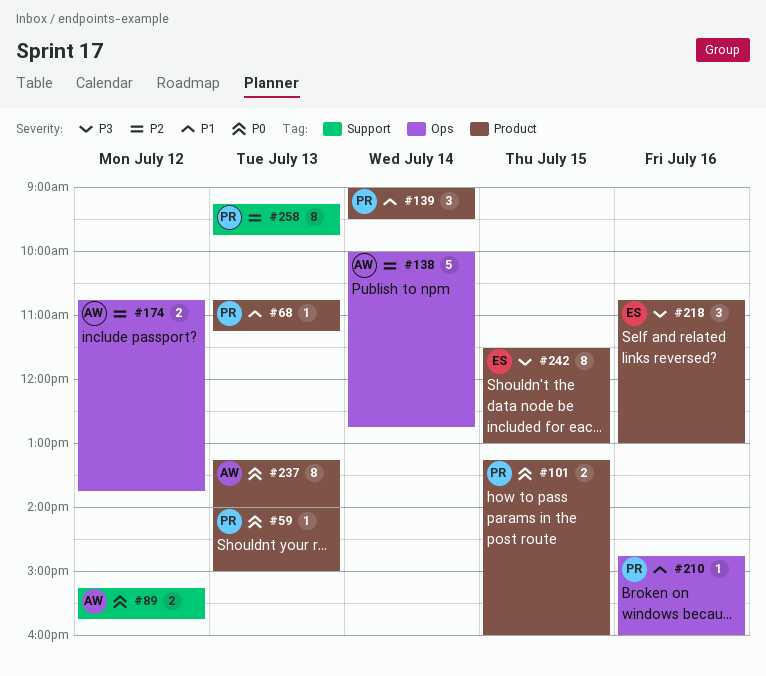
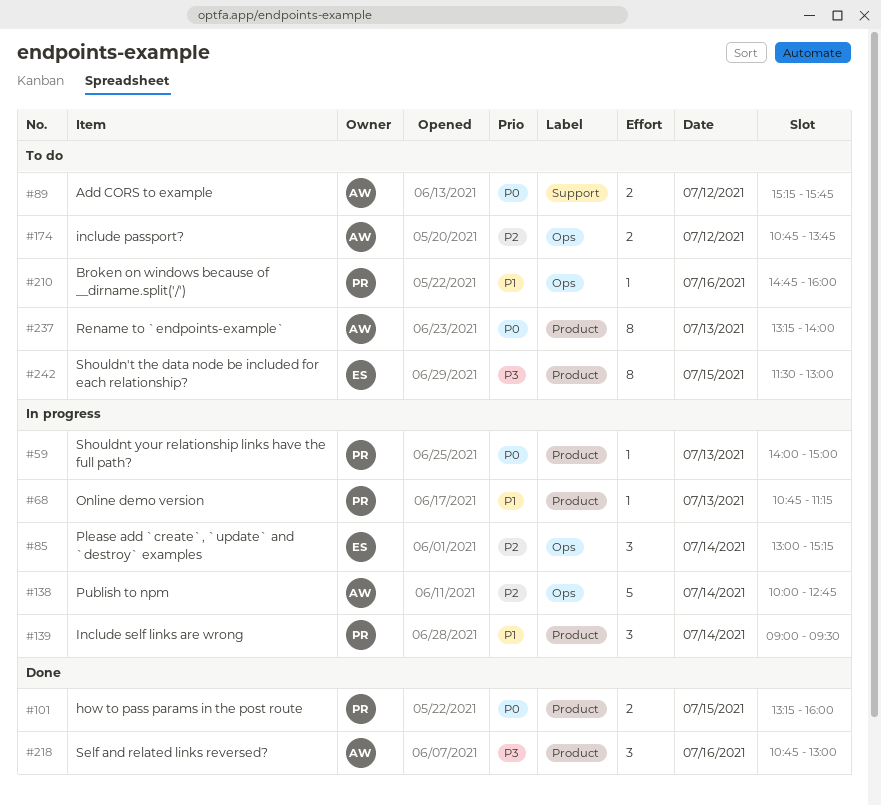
#85: none -> present
#218, owner: ES -> AW
#258: present -> none

